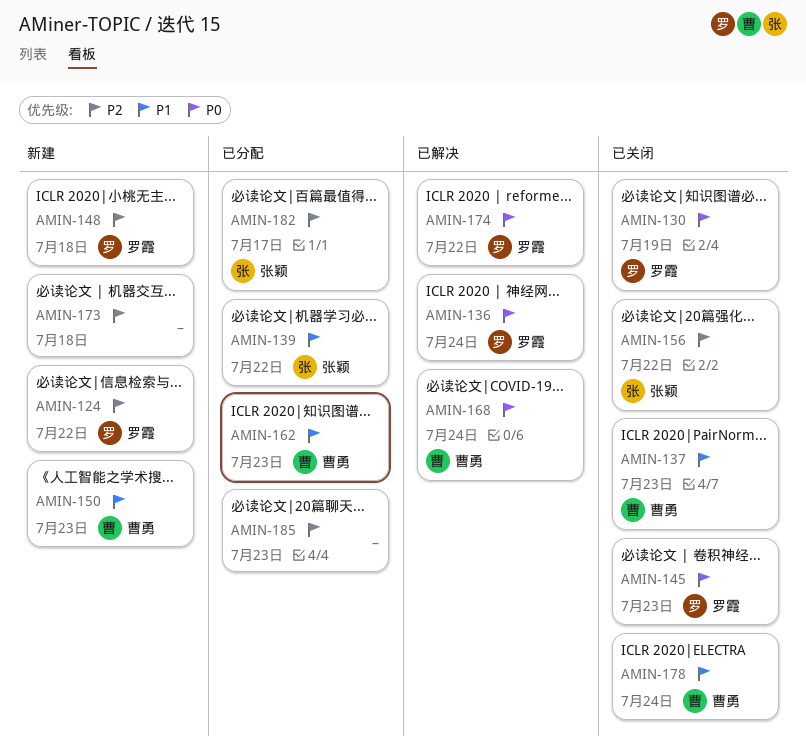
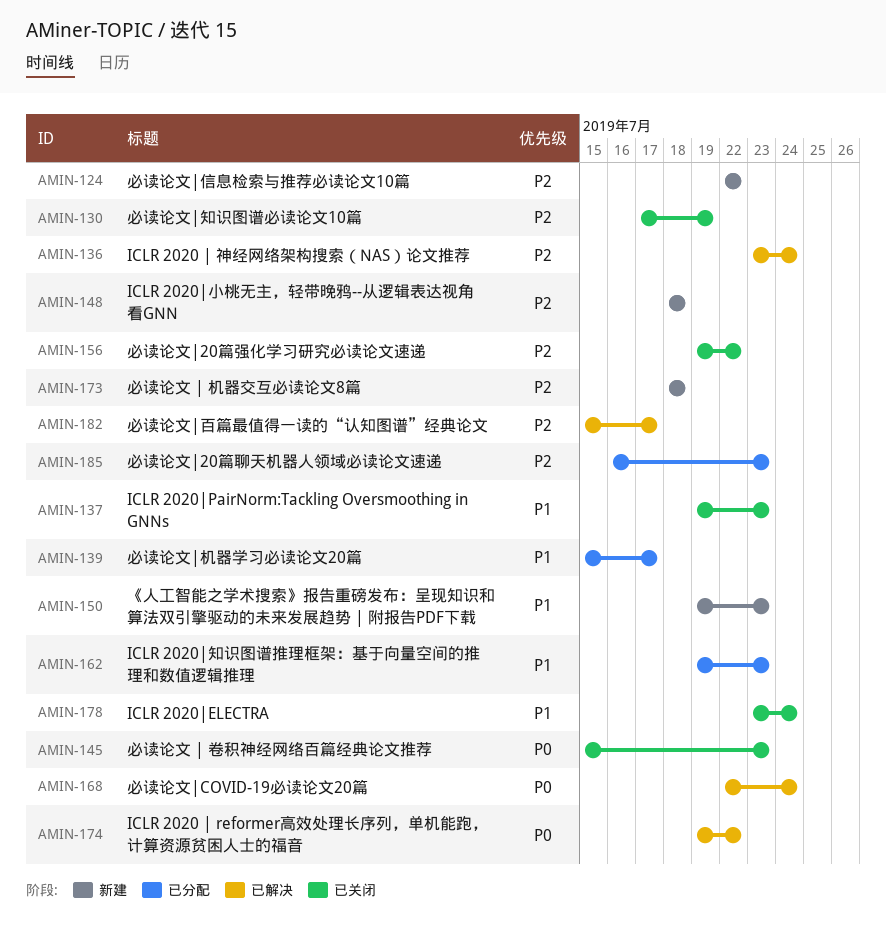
AMIN-130, priority: P0 -> P2
AMIN-136, priority: P0 -> P2
AMIN-139, due: Jul 22 -> Jul 17
AMIN-182, status: 已分配 -> 已解决

